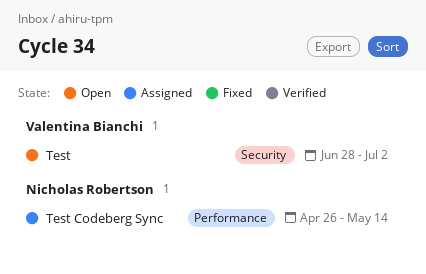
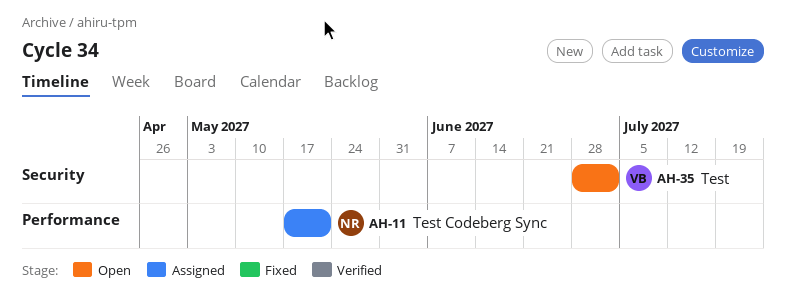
Test Codeberg Sync, start: Apr 26 -> May 17
Test Codeberg Sync, due: May 14 -> May 21

